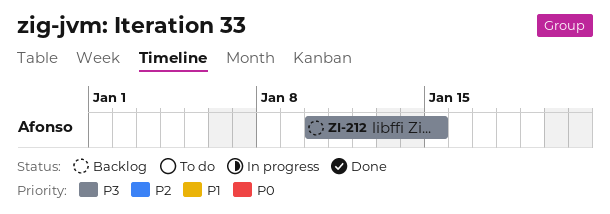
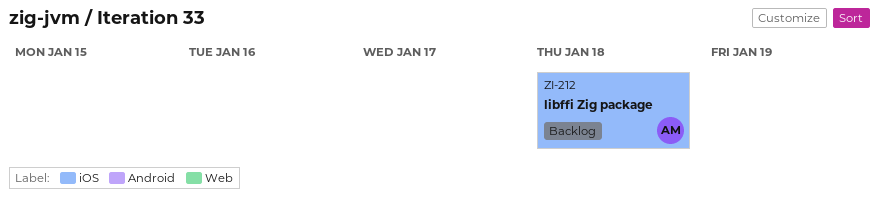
ZI-212, due: Jan 15 -> Jan 18

